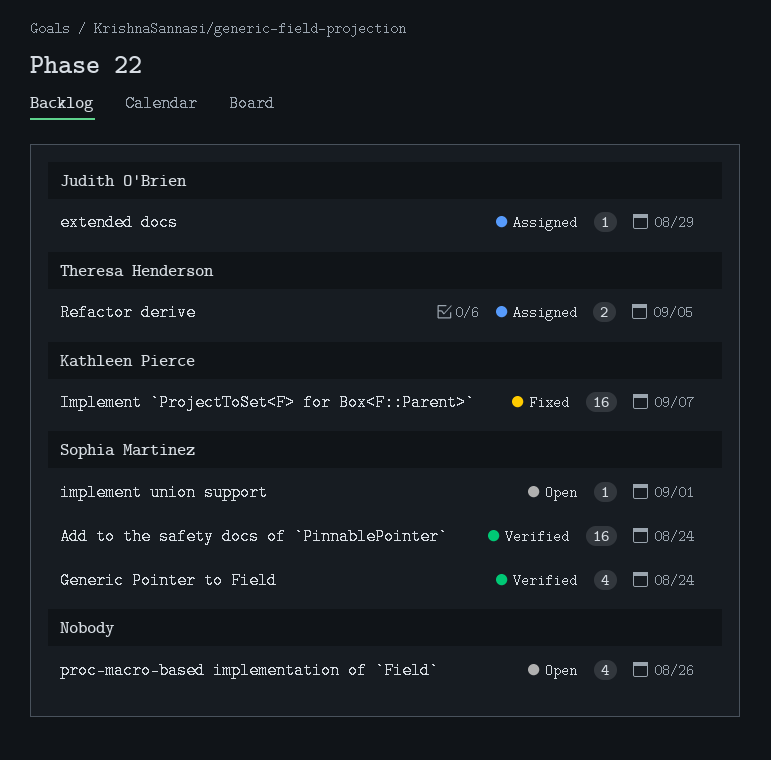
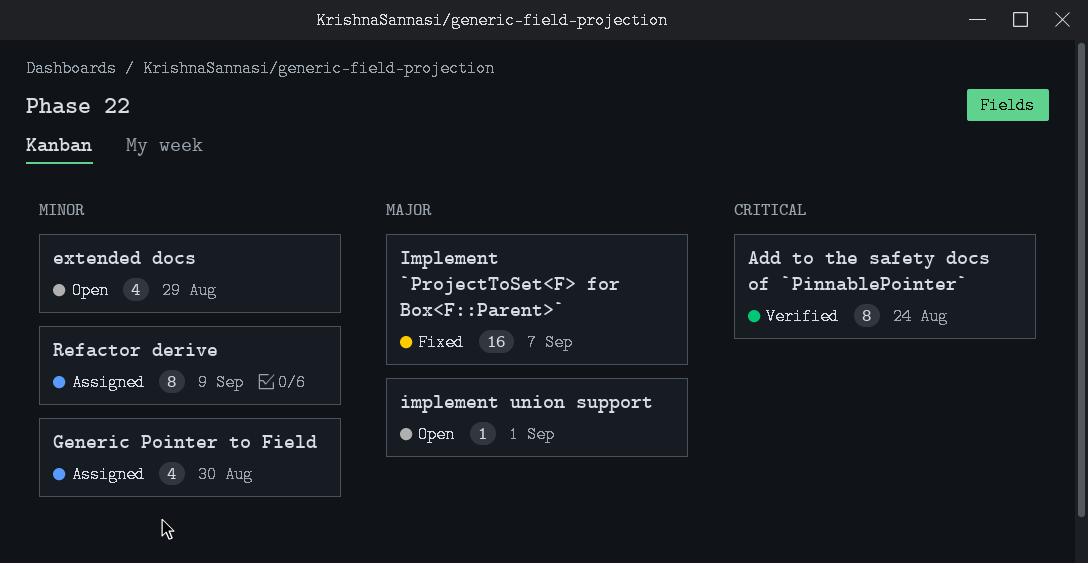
Add to the safety docs of `PinnablePointer`, estimate: 16 -> 8
extended docs, status: Assigned -> Open
extended docs, estimate: 1 -> 4
Generic Pointer to Field, status: Verified -> Assigned
Generic Pointer to Field, due: Aug 24 -> Aug 30
proc-macro-based implementation of `Field`: present -> none
Refactor derive, estimate: 2 -> 8
Refactor derive, due: Sep 5 -> Sep 9

